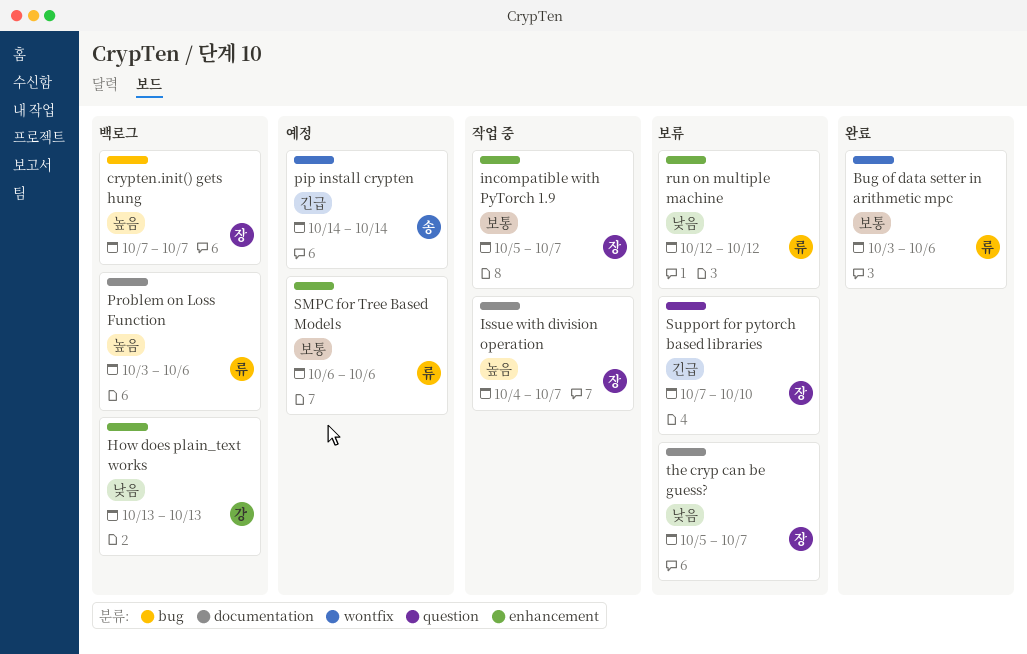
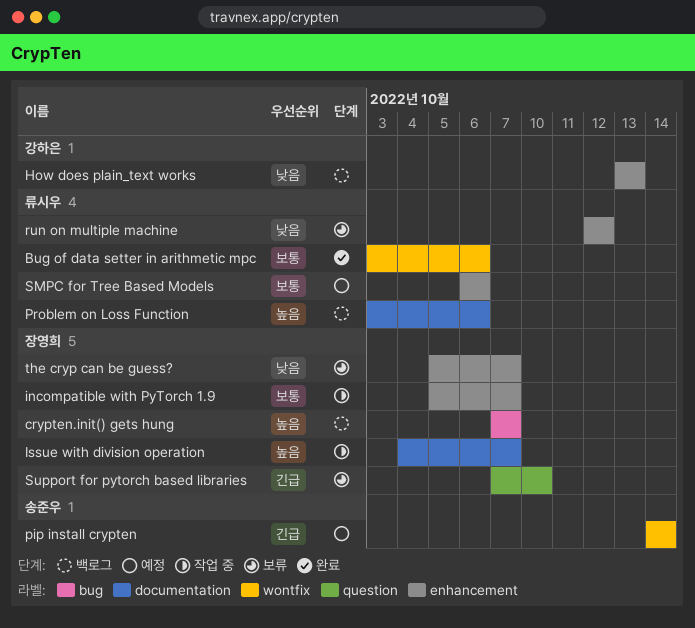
the cryp can be guess?, label: documentation -> enhancement

